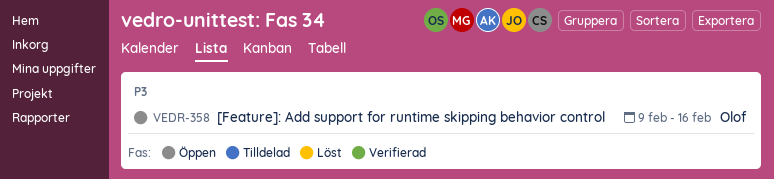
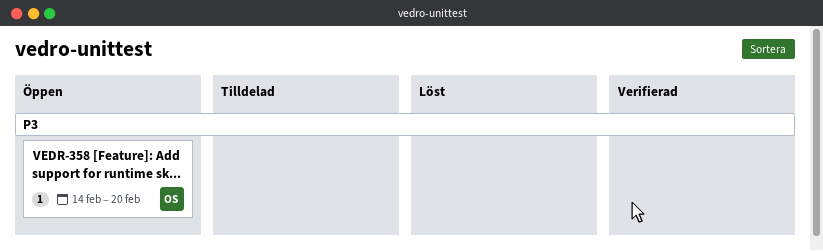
VEDR-358, start: Feb 9 -> Feb 14
VEDR-358, due: Feb 16 -> Feb 20

